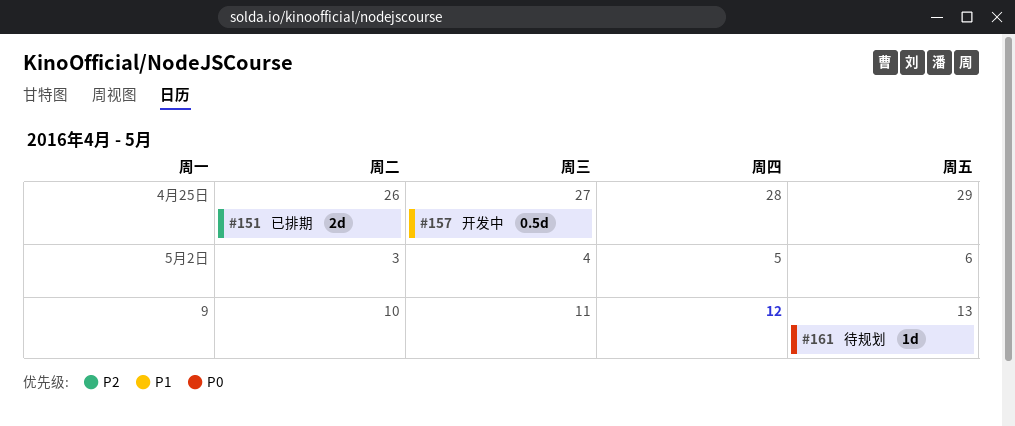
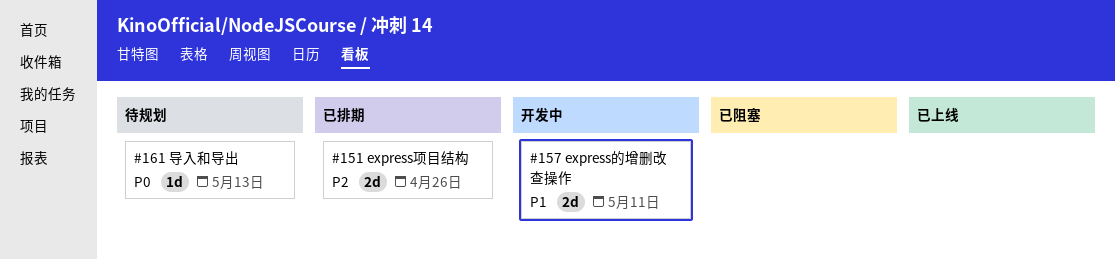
#157, estimate: 0.5d -> 2d
#157, due: Apr 27 -> May 11

